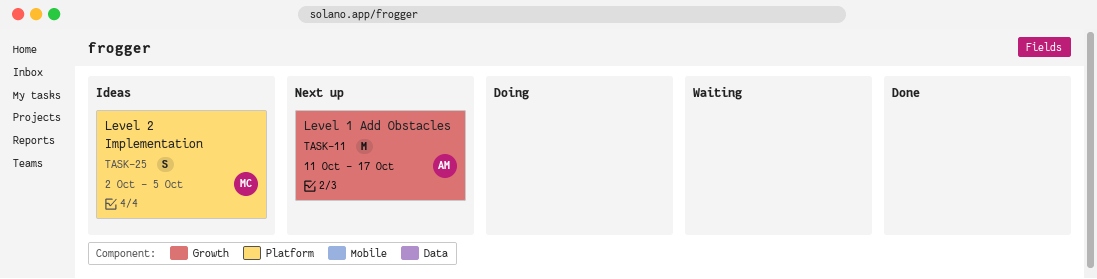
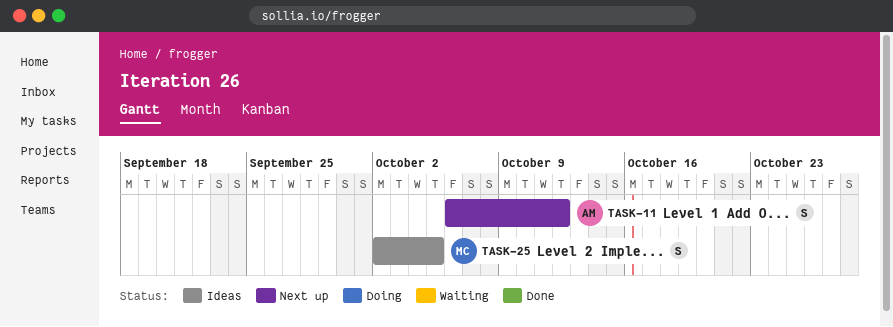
TASK-11, estimate: M -> S
TASK-11, start: Oct 11 -> Oct 6
TASK-11, due: Oct 17 -> Oct 12

